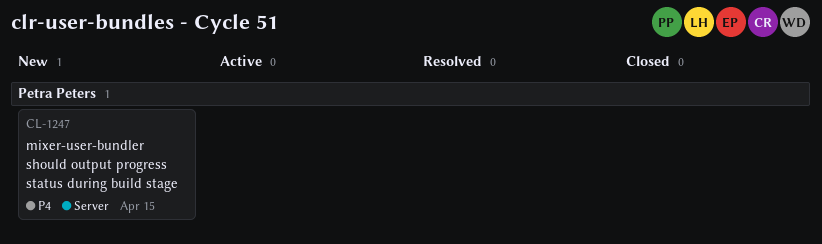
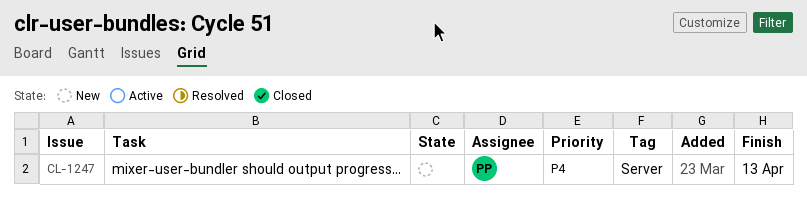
CL-1247, due: Apr 15 -> Apr 13

